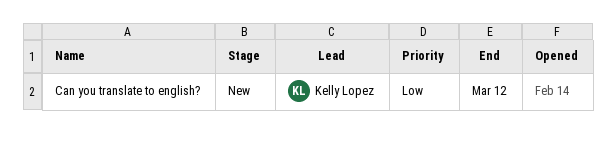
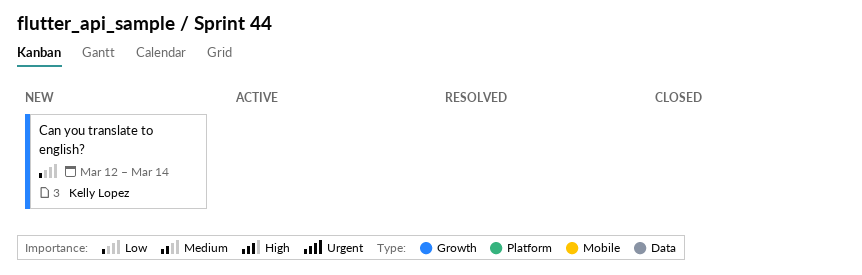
Can you translate to english?, due: Mar 12 -> Mar 14

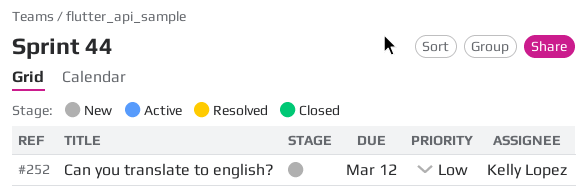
Can you translate to english?, due: Mar 14 -> Mar 12

